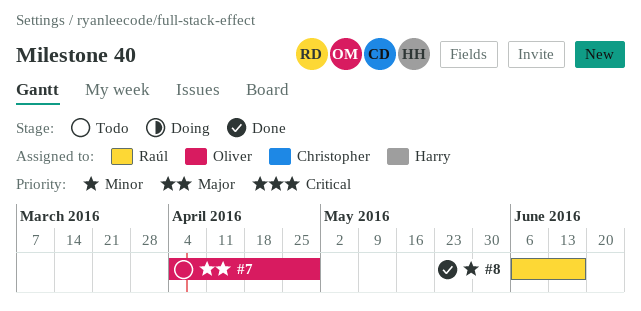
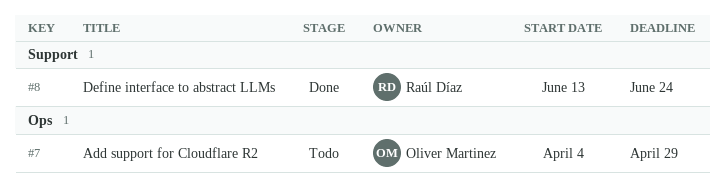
#8, start: Jun 6 -> Jun 13
#8, due: Jun 17 -> Jun 24

